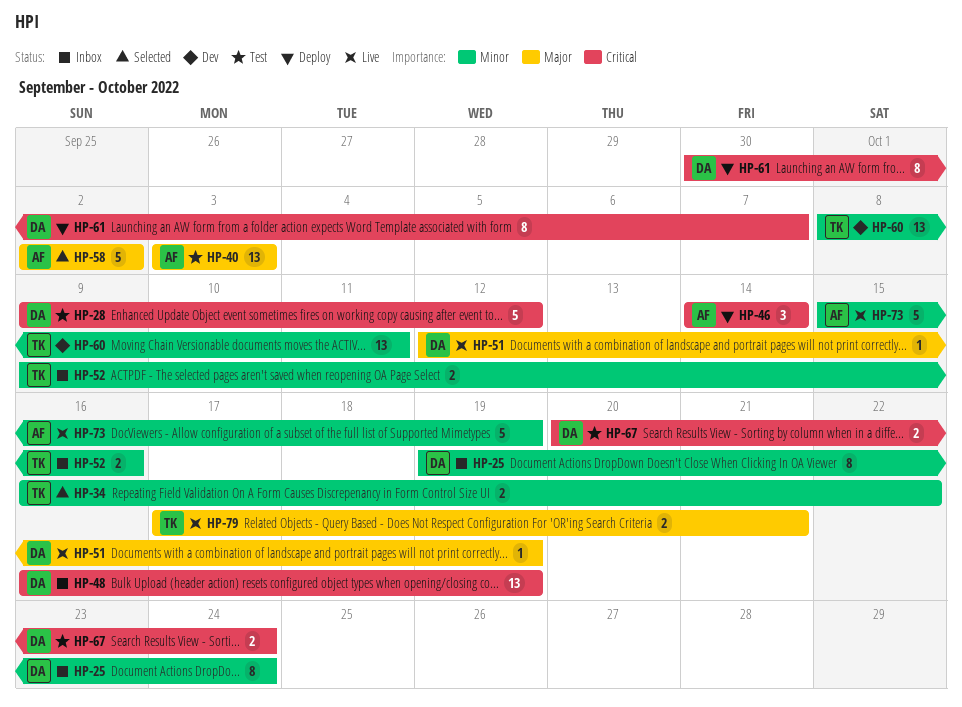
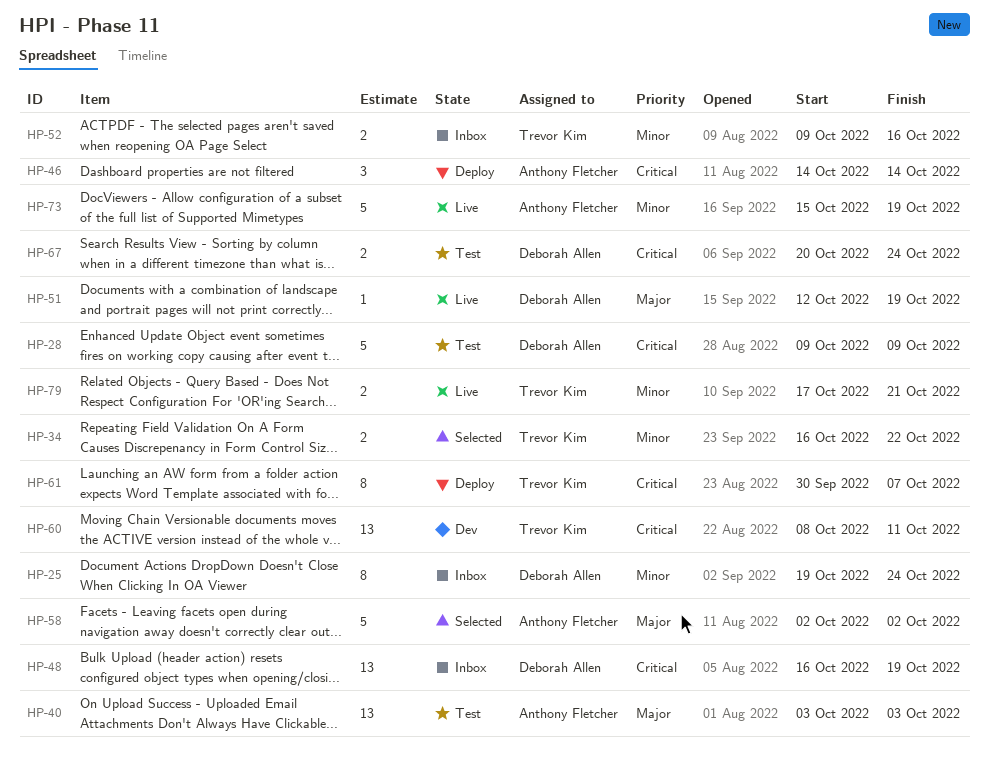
HP-28, due: Oct 12 -> Oct 9
HP-60, priority: Minor -> Critical
HP-61, owner: Deborah Allen -> Trevor Kim
HP-79, priority: Major -> Minor

